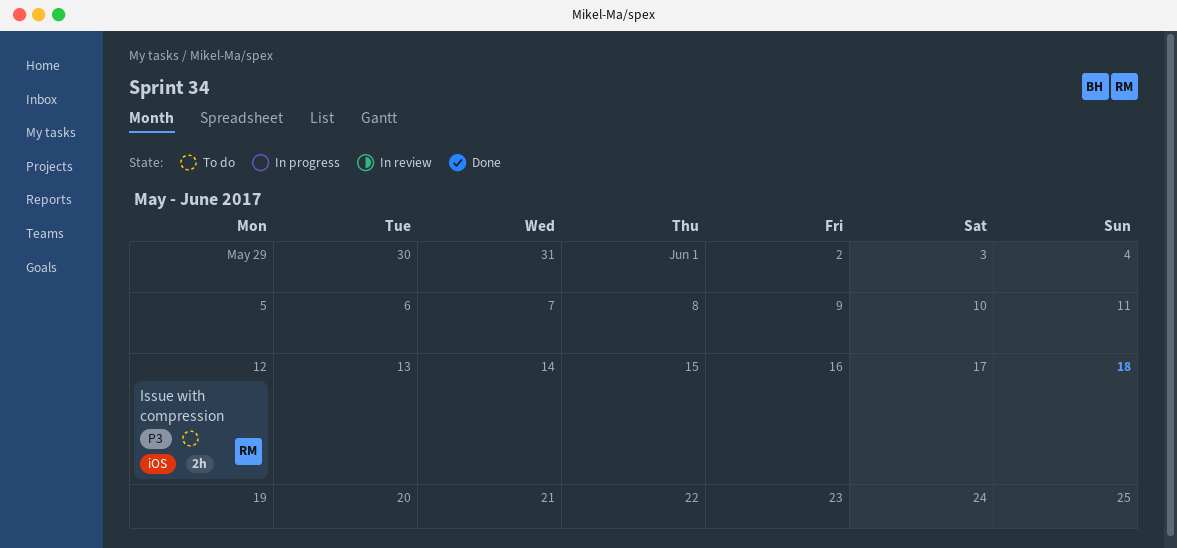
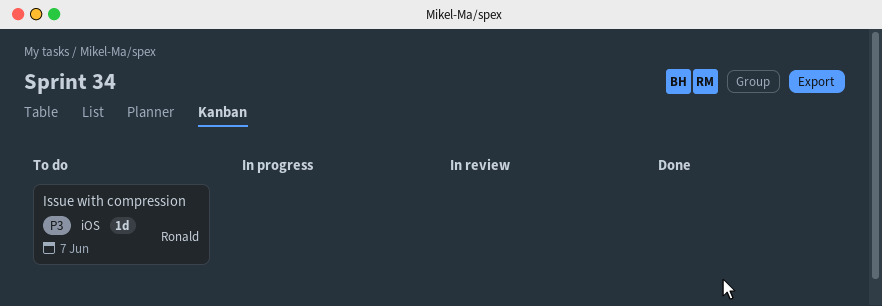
Issue with compression, estimate: 2h -> 1d
Issue with compression, due: Jun 12 -> Jun 7

